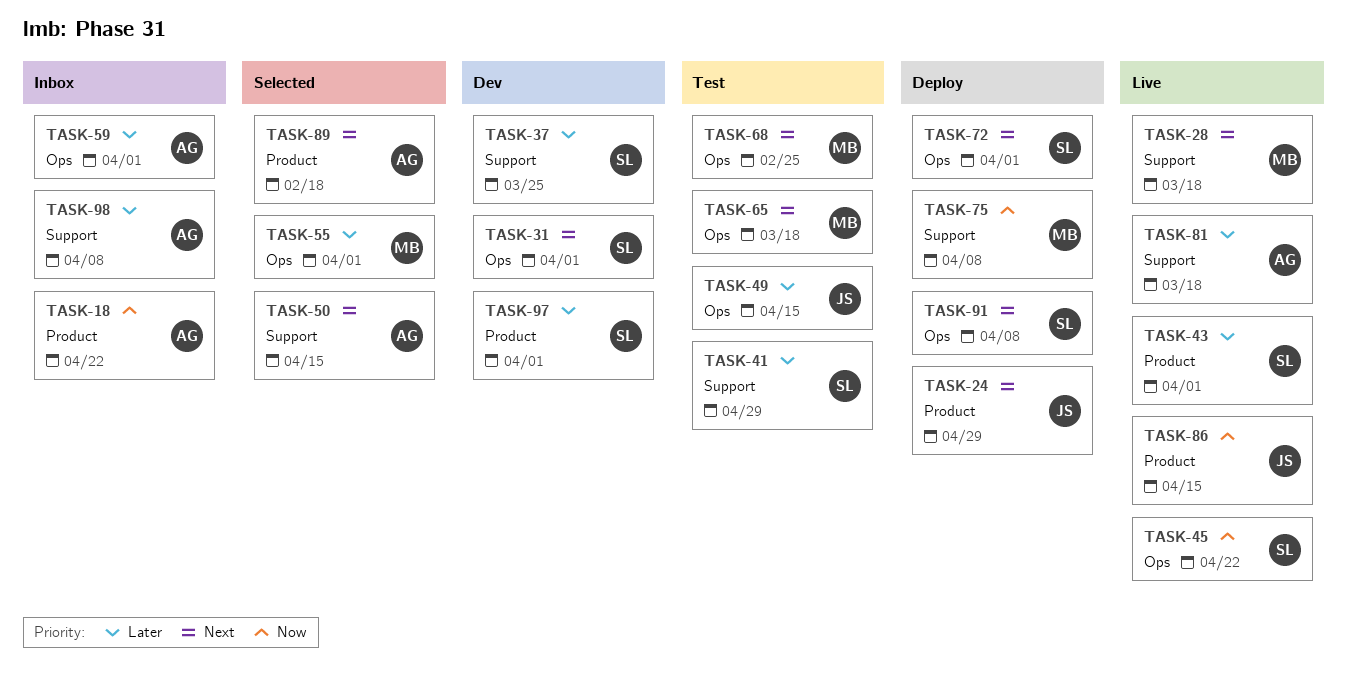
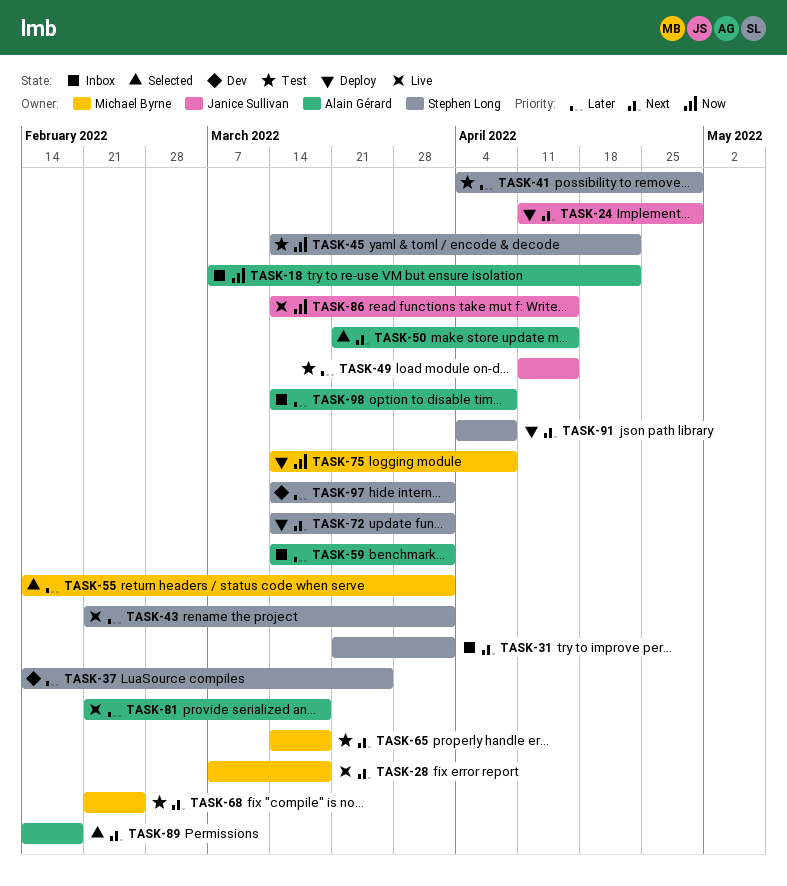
TASK-31, status: Dev -> Inbox
TASK-45, status: Live -> Test

